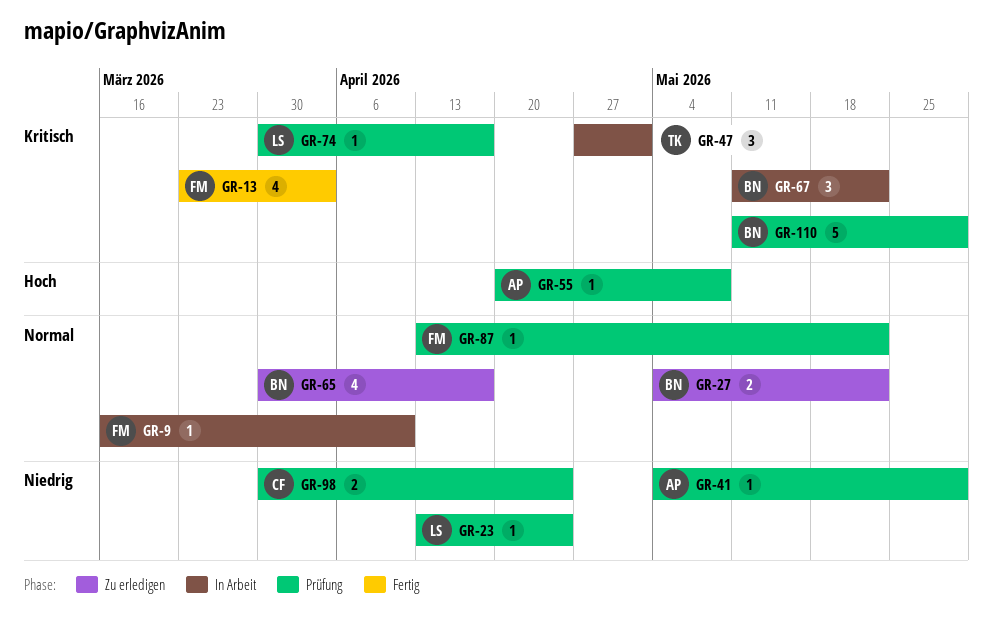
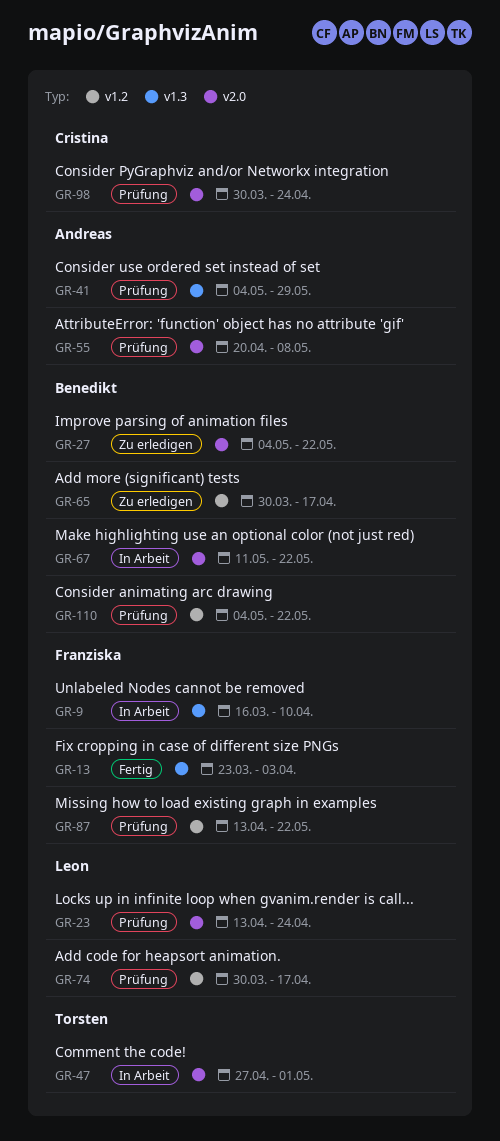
GR-110, start: May 11 -> May 4
GR-110, due: May 29 -> May 22

